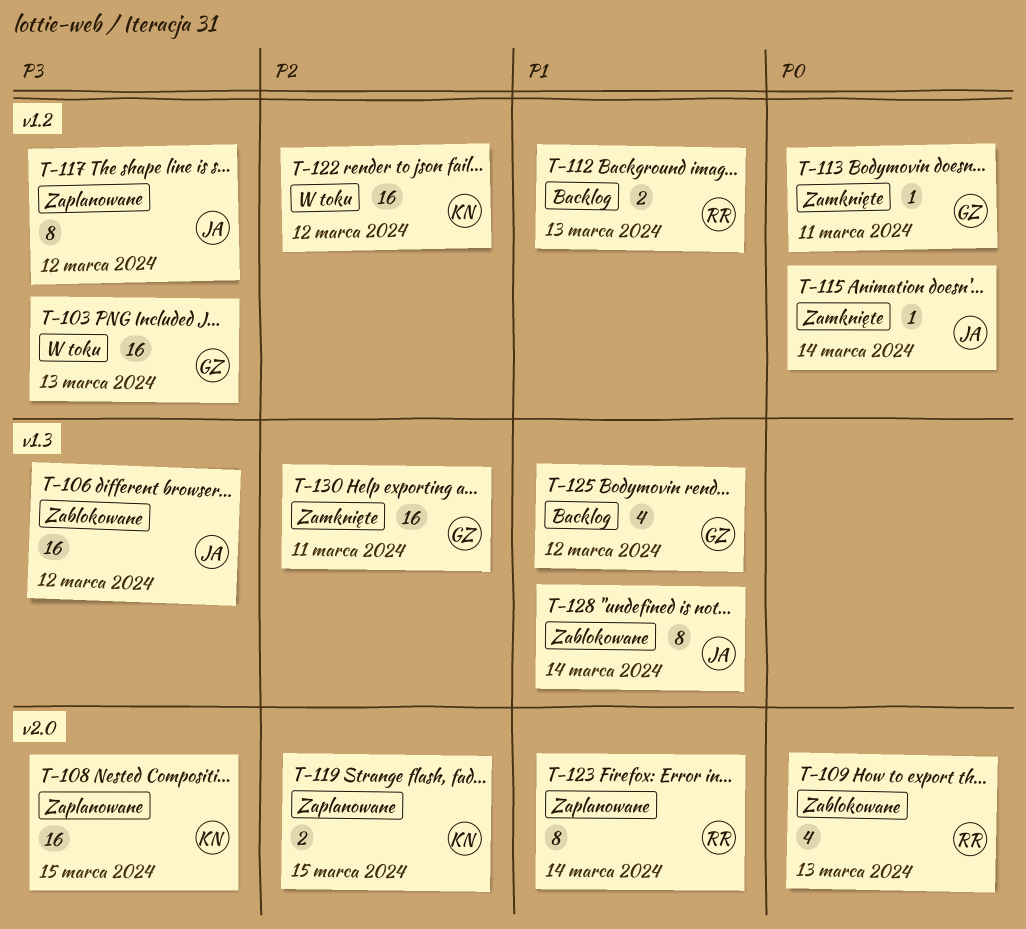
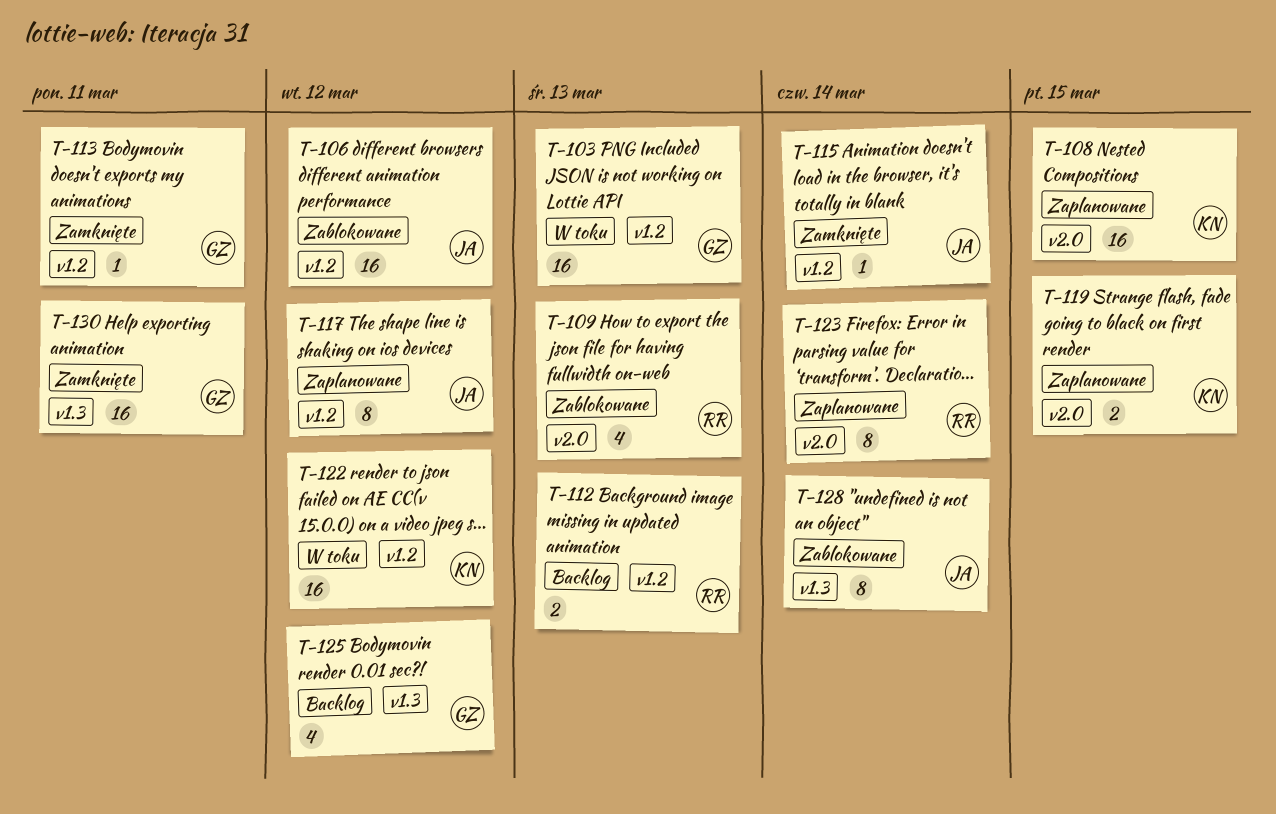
T-106, label: v1.3 -> v1.2

